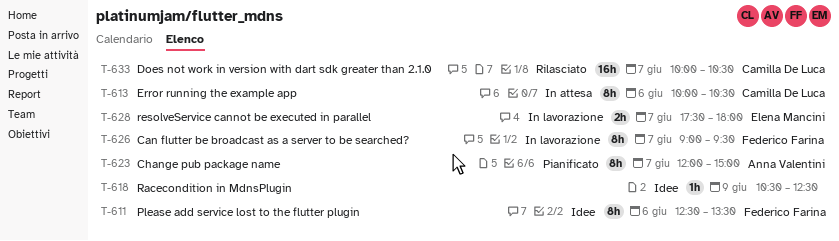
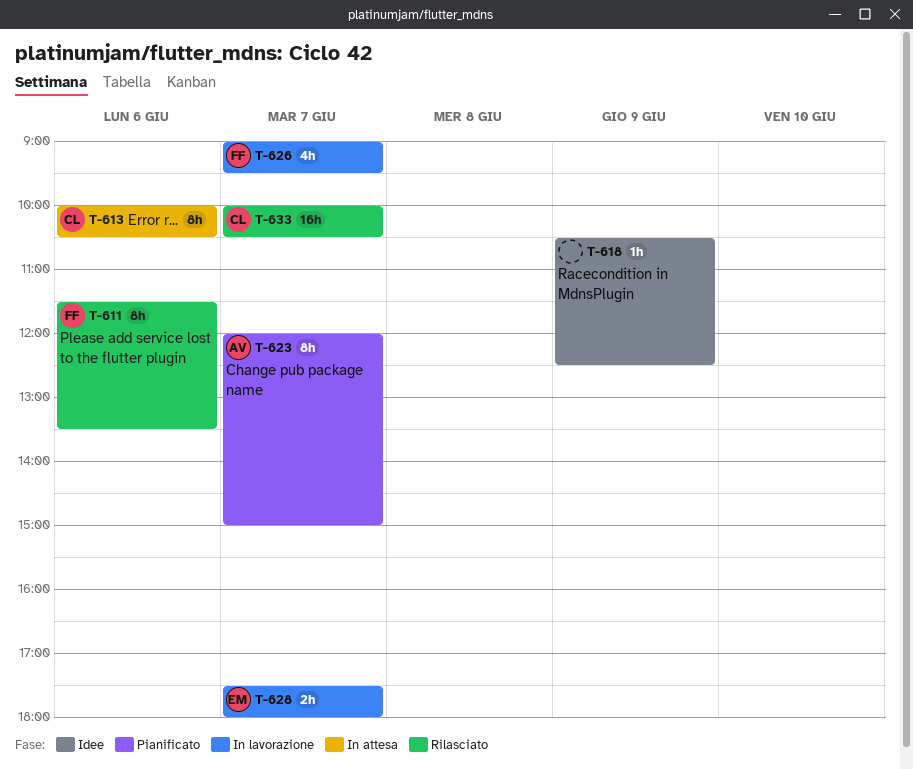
T-611, status: Idee -> Rilasciato
T-611, begins: 12:30 -> 11:30
T-626, estimate: 8h -> 4h

